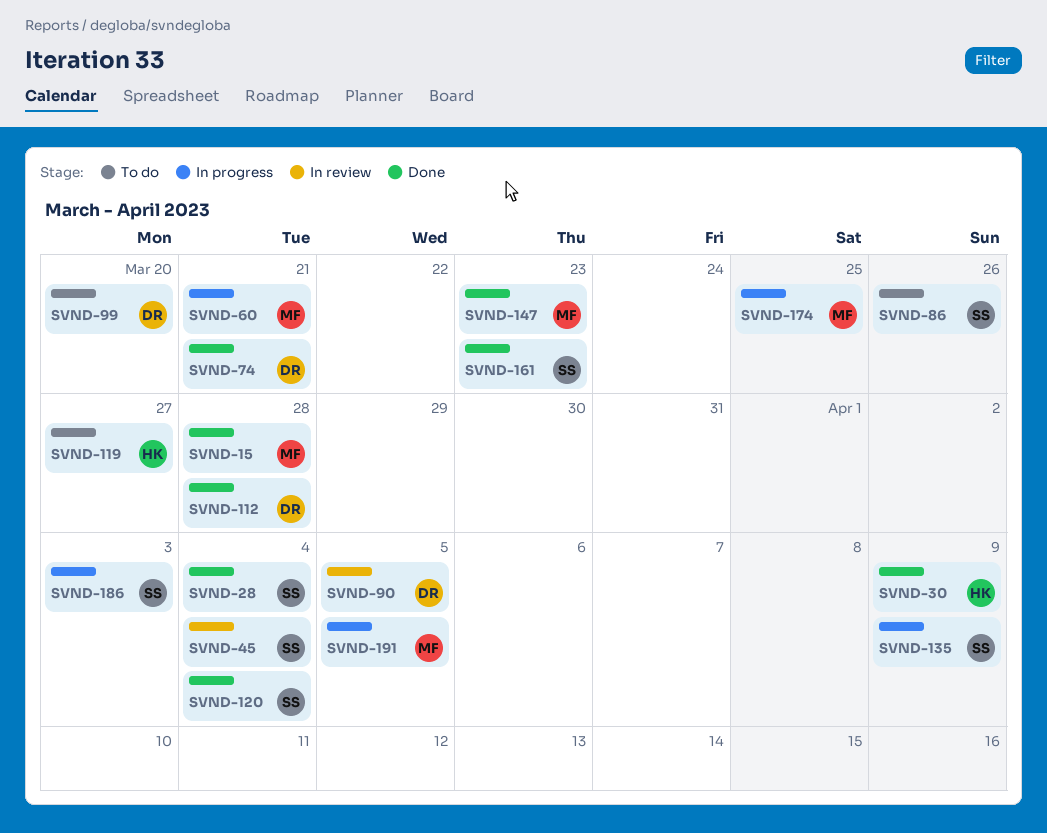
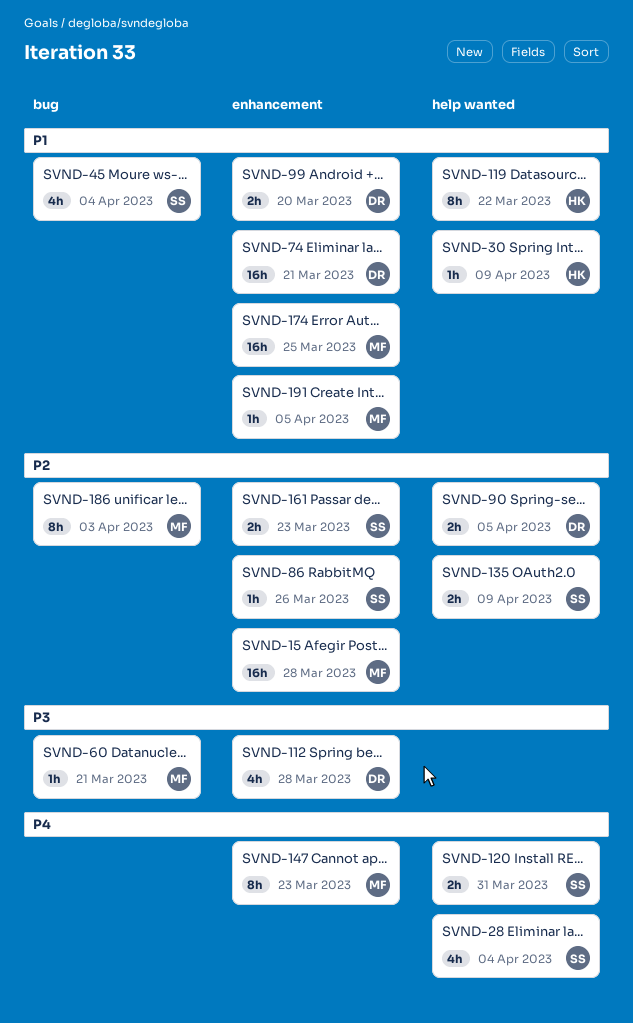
SVND-119, due: Mar 27 -> Mar 22
SVND-120, due: Apr 4 -> Mar 31
SVND-186, owner: SS -> MF

